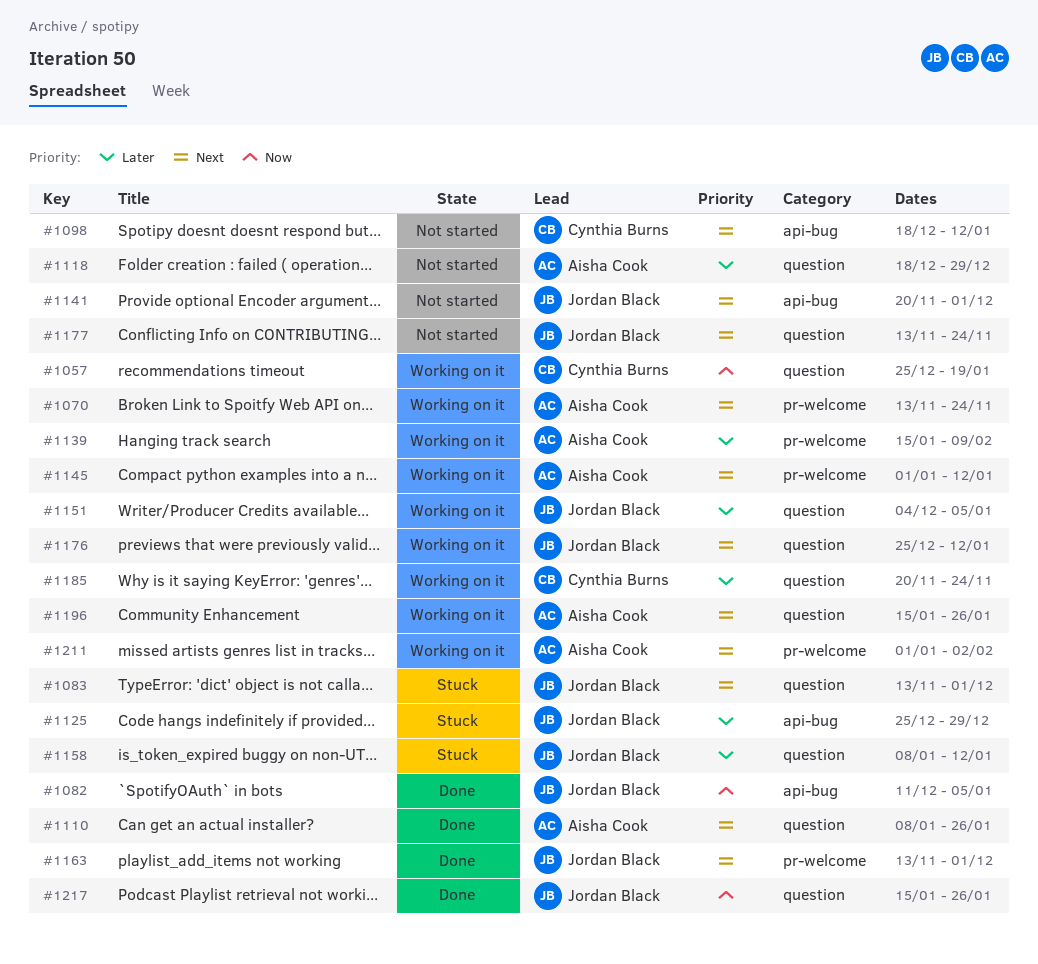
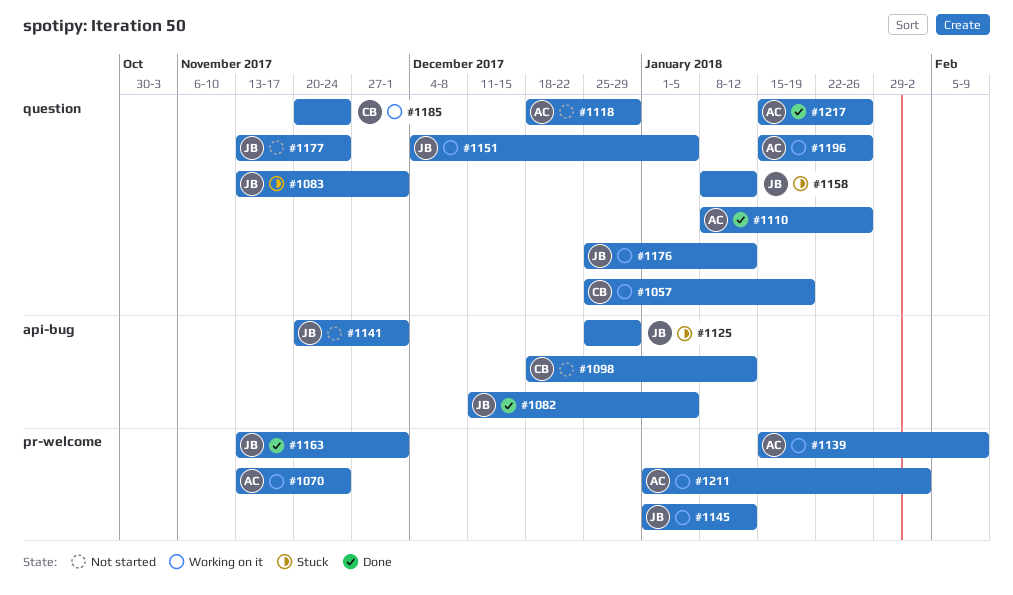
#1145, owner: Aisha Cook -> Jordan Black
#1217, owner: Jordan Black -> Aisha Cook

